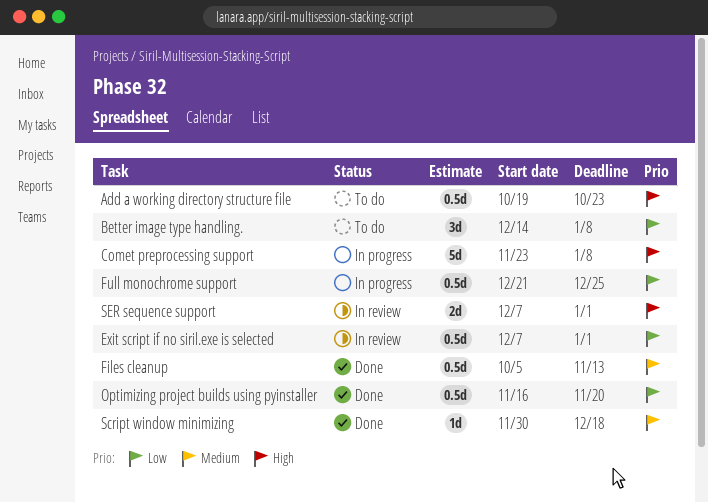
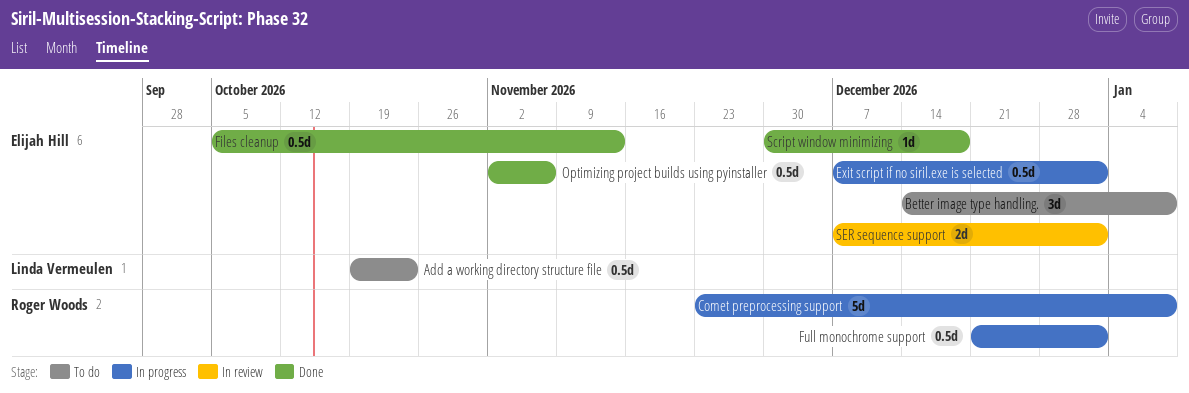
Exit script if no siril.exe is selected, status: In review -> In progress
Full monochrome support, due: Dec 25 -> Jan 1
Optimizing project builds using pyinstaller, start: Nov 16 -> Nov 2
Optimizing project builds using pyinstaller, due: Nov 20 -> Nov 6

